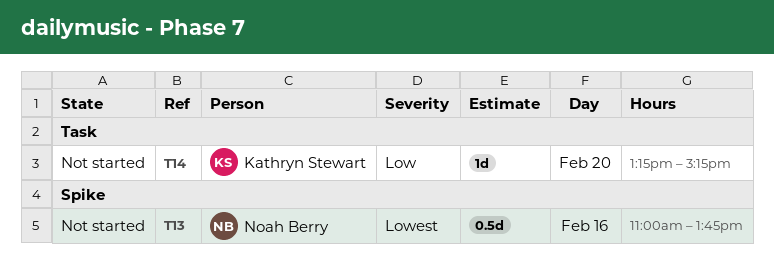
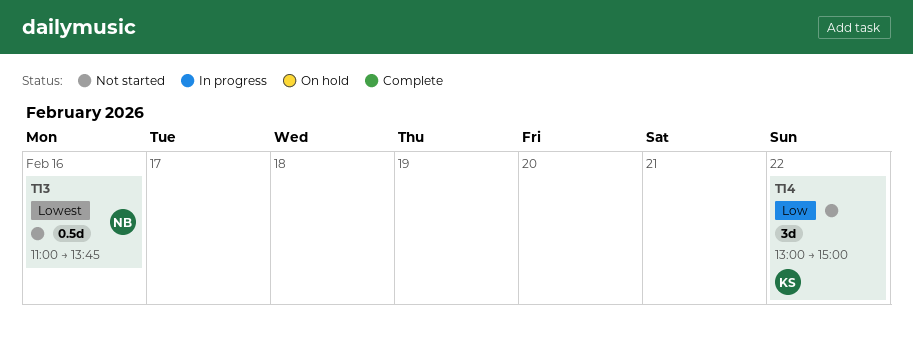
T14, estimate: 1d -> 3d
T14, day: Feb 20 -> Feb 22
T14, begins: 13:15 -> 13:00
T14, ends: 15:15 -> 15:00

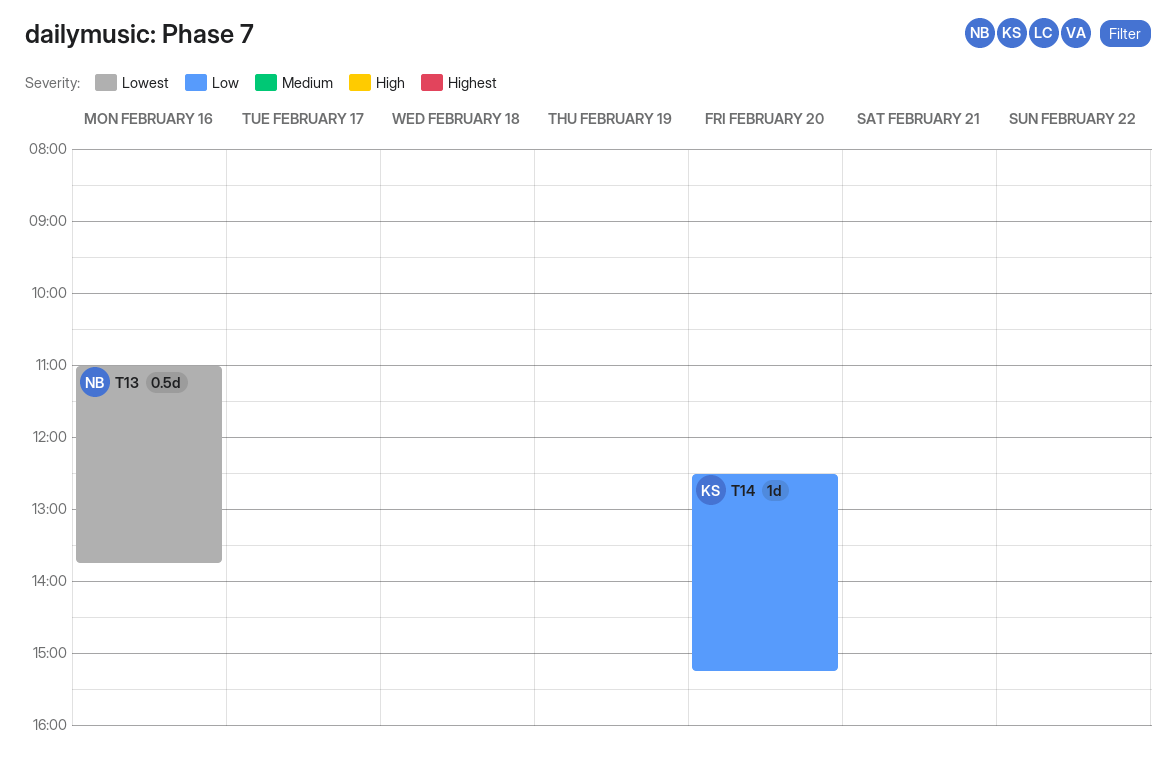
T14, estimate: 3d -> 1d
T14, day: Feb 22 -> Feb 20
T14, begins: 13:00 -> 12:30
T14, ends: 15:00 -> 15:15

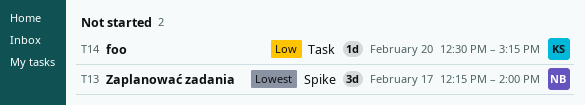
T13, estimate: 0.5d -> 3d
T13, day: Feb 16 -> Feb 17
T13, begins: 11:00 -> 12:15
T13, ends: 13:45 -> 14:00

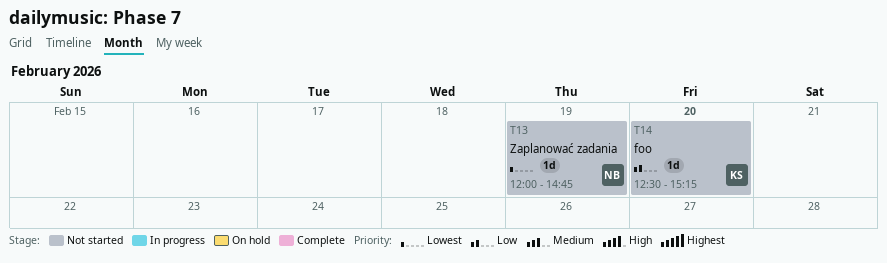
T13, estimate: 3d -> 1d
T13, day: Feb 17 -> Feb 19
T13, begins: 12:15 -> 12:00
T13, ends: 14:00 -> 14:45

